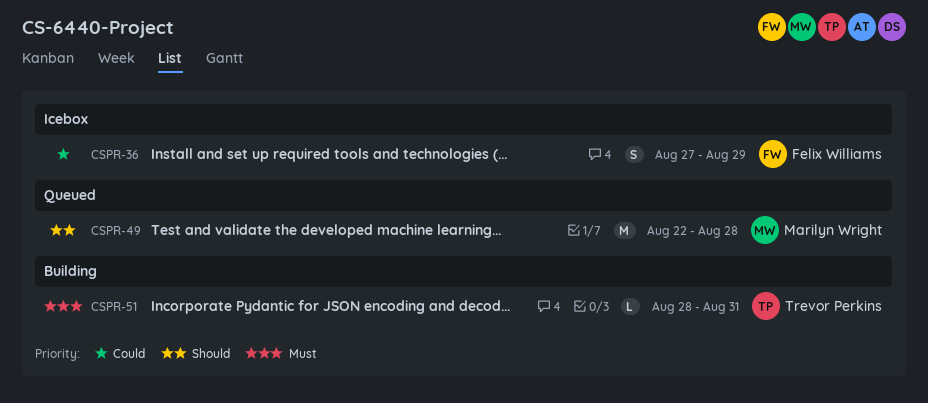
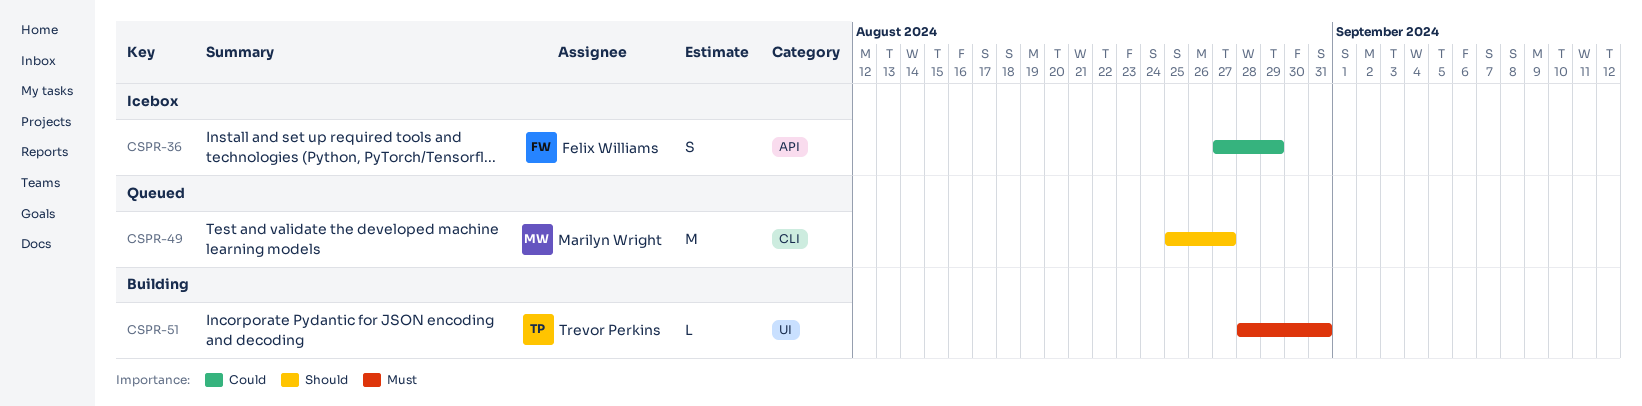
CSPR-49, start: Aug 22 -> Aug 25
CSPR-49, due: Aug 28 -> Aug 27

